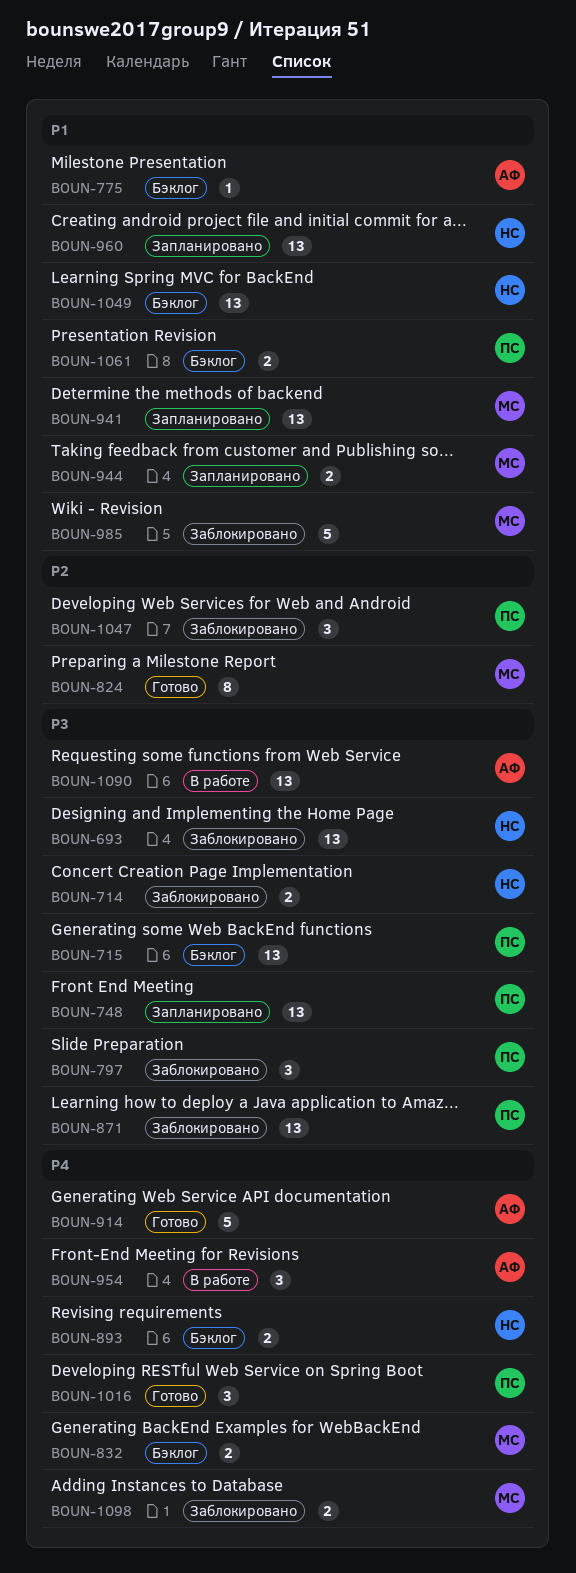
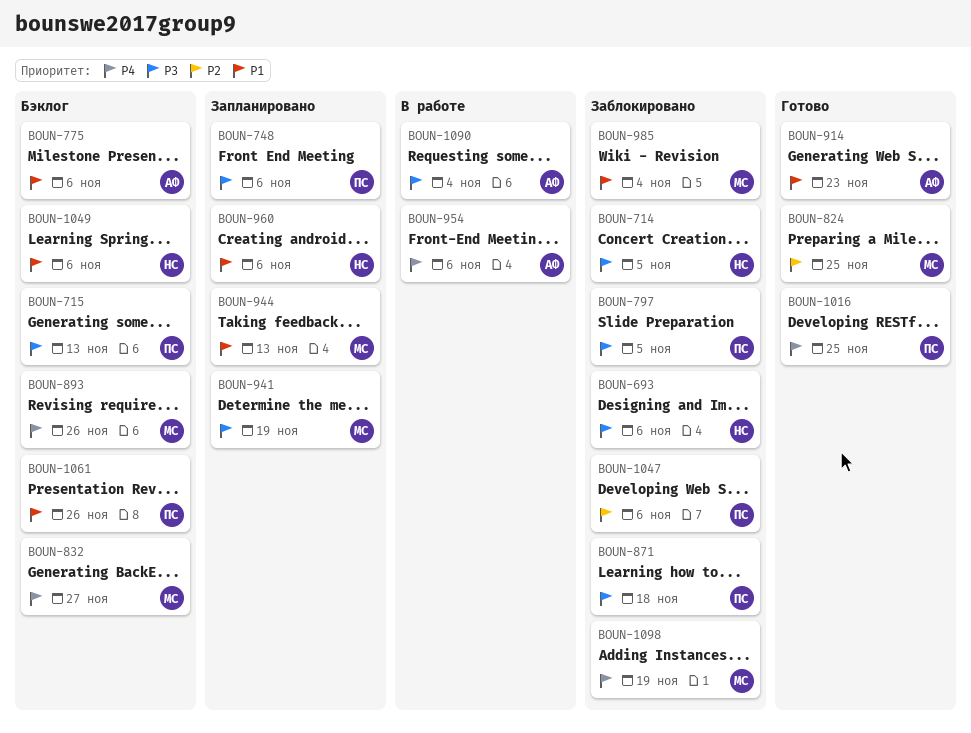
BOUN-893, owner: НС -> МС
BOUN-914, priority: P4 -> P1
BOUN-941, priority: P1 -> P3

